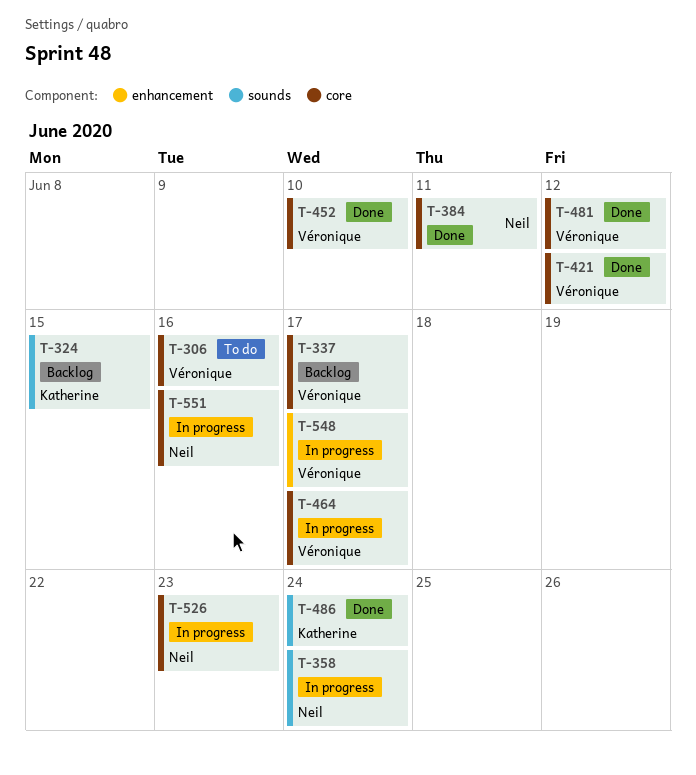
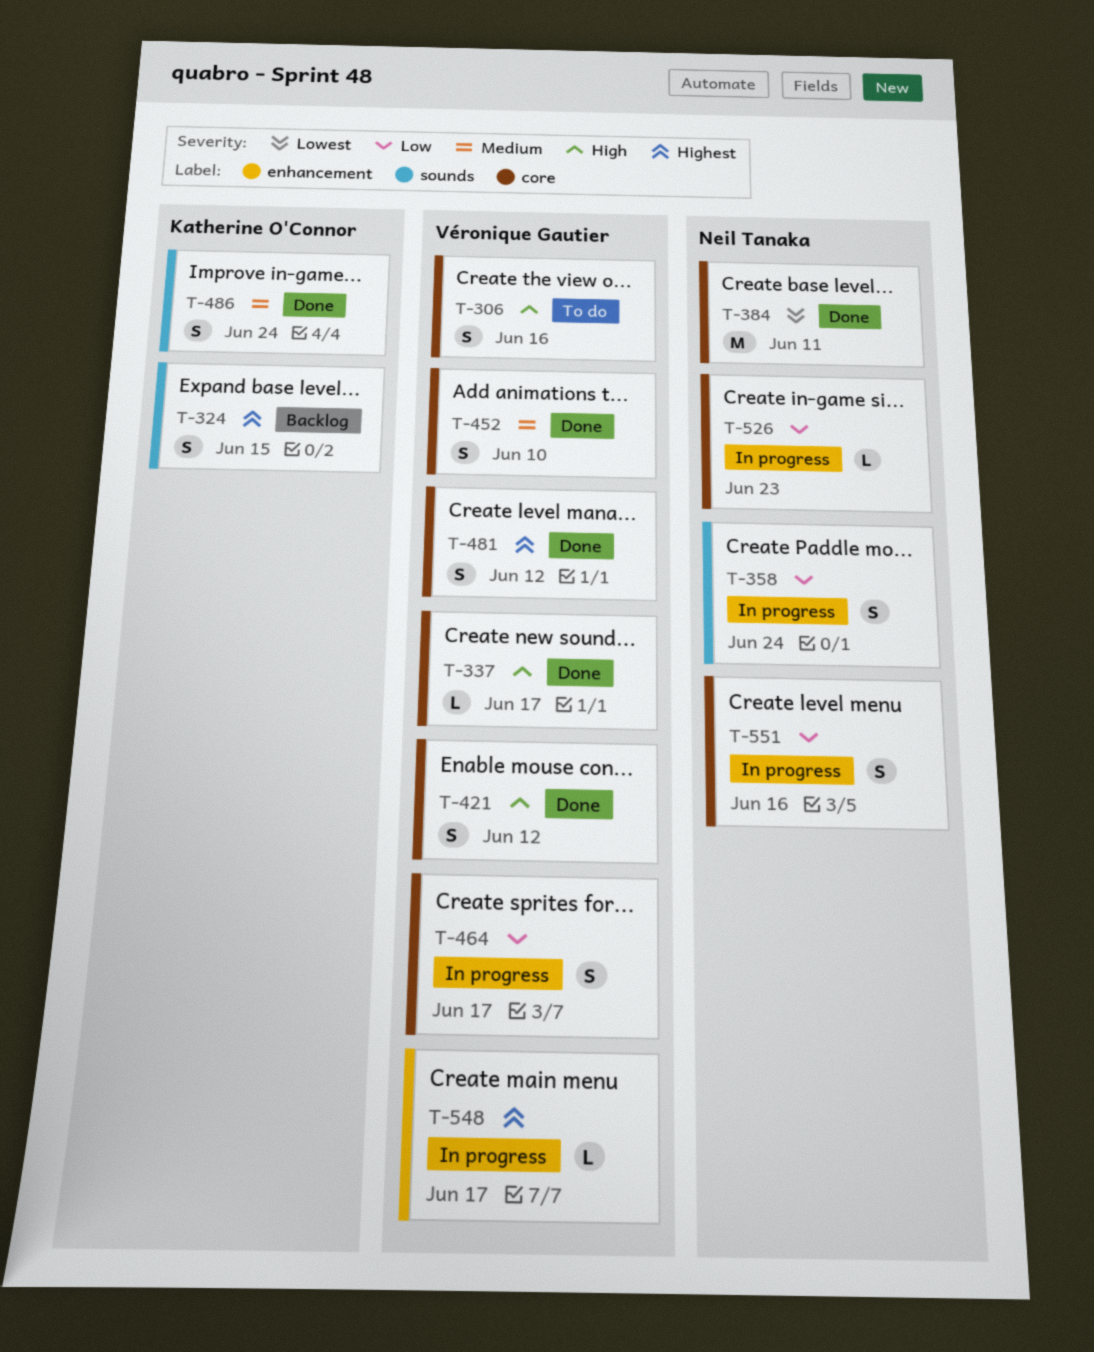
T-337, status: Backlog -> Done

